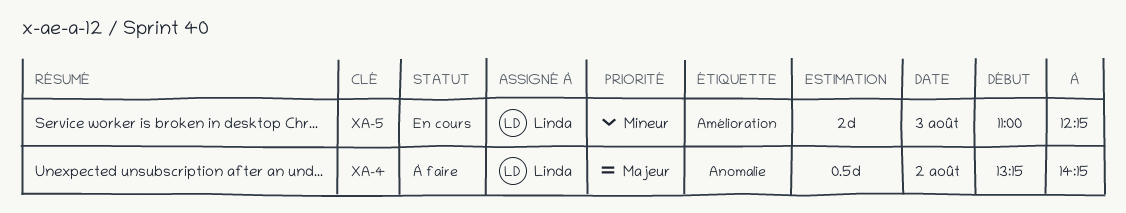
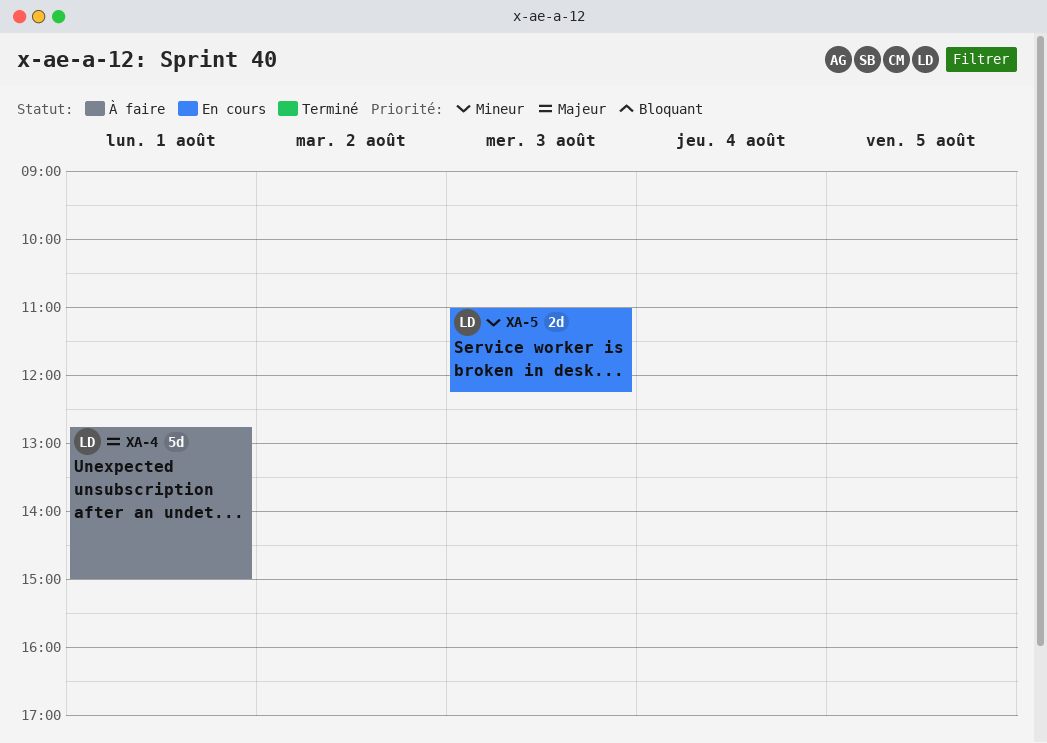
XA-4, estimate: 0.5d -> 5d
XA-4, day: Aug 2 -> Aug 1
XA-4, begins: 13:15 -> 12:45
XA-4, ends: 14:15 -> 15:00

